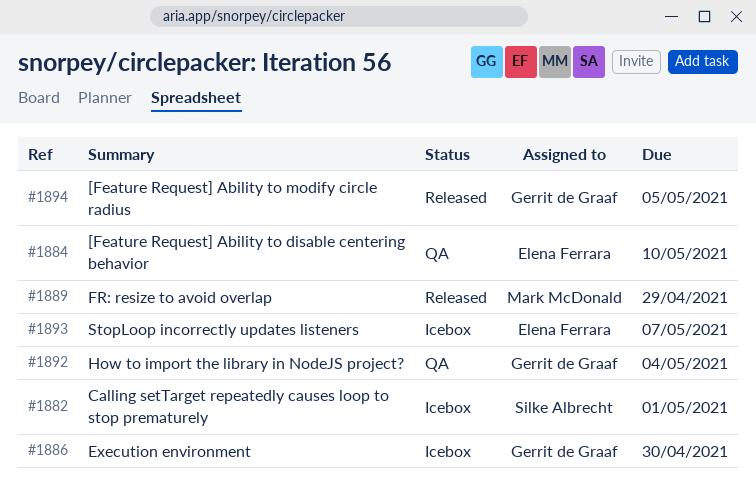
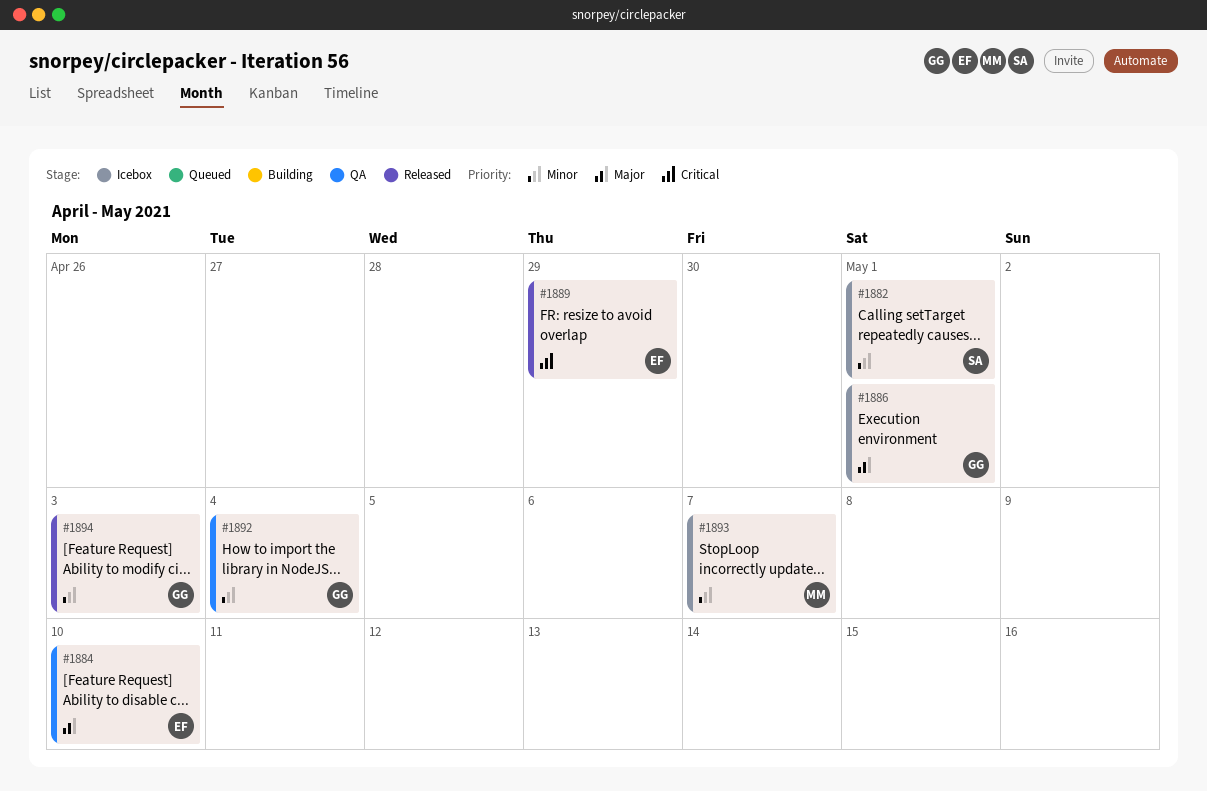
#1886, due: Apr 30 -> May 1
#1889, owner: Mark McDonald -> Elena Ferrara
#1893, owner: Elena Ferrara -> Mark McDonald
#1894, due: May 5 -> May 3

